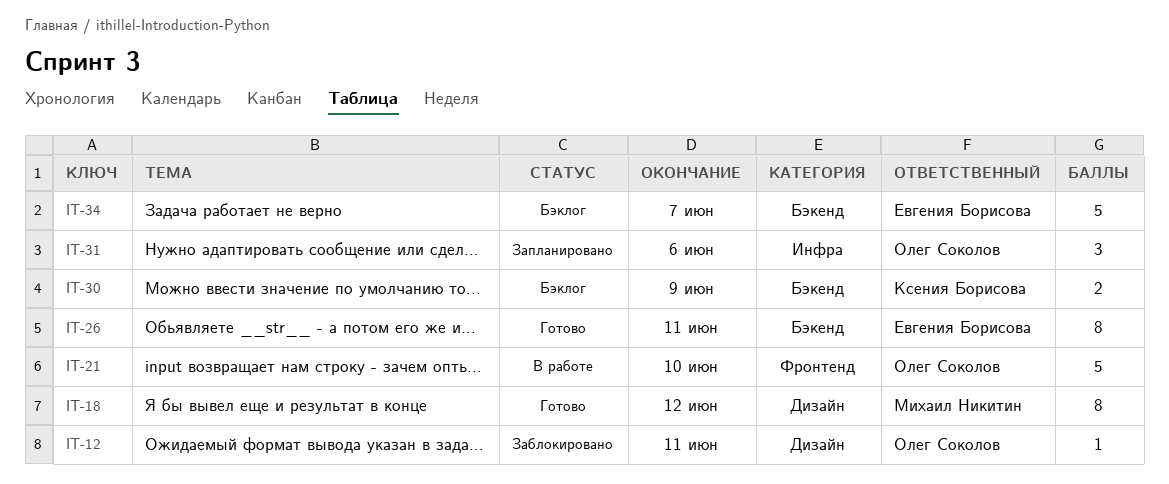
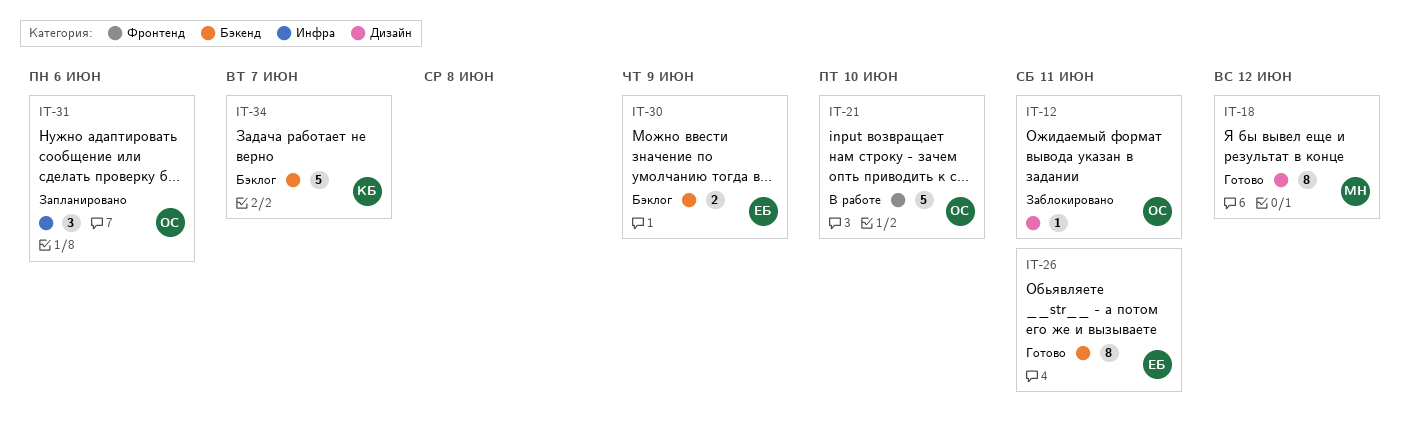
IT-30, owner: Ксения Борисова -> Евгения Борисова
IT-34, owner: Евгения Борисова -> Ксения Борисова

